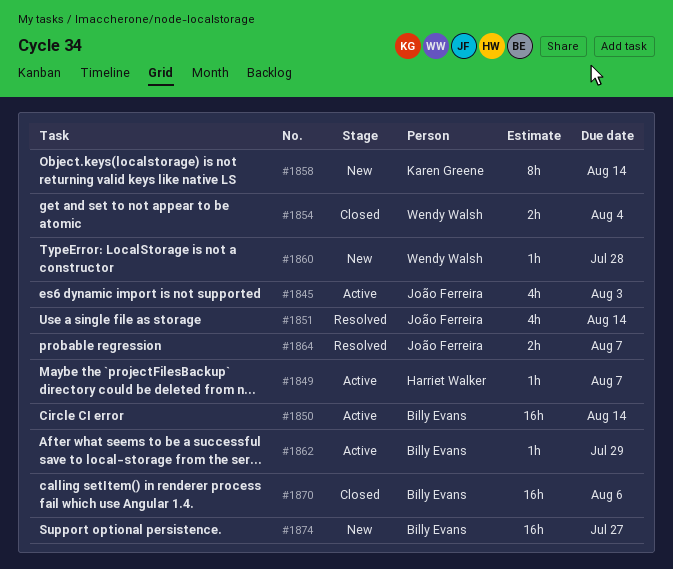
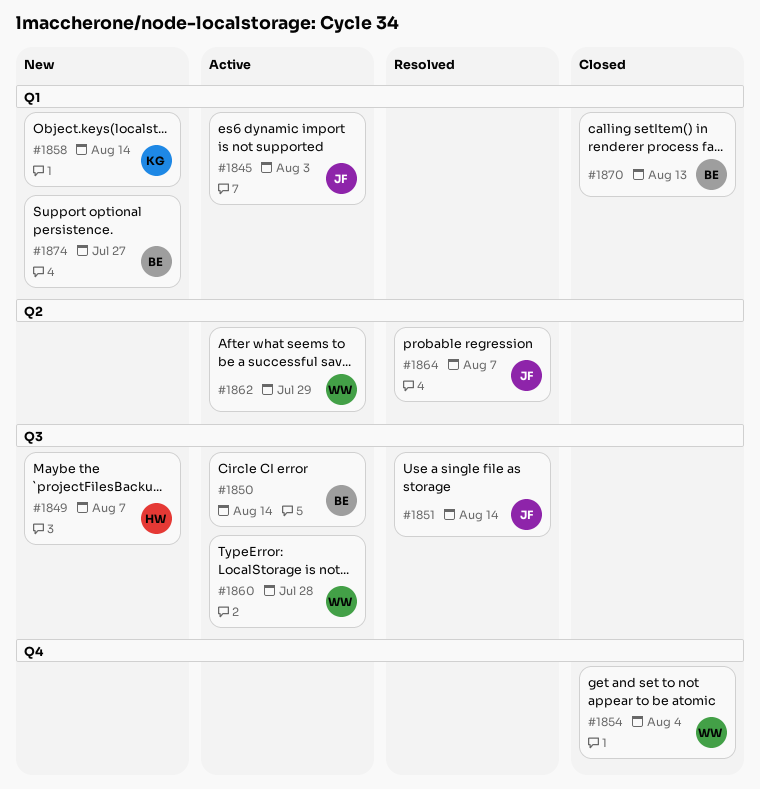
#1849, status: Active -> New
#1860, status: New -> Active
#1862, owner: Billy Evans -> Wendy Walsh
#1870, due: Aug 6 -> Aug 13

